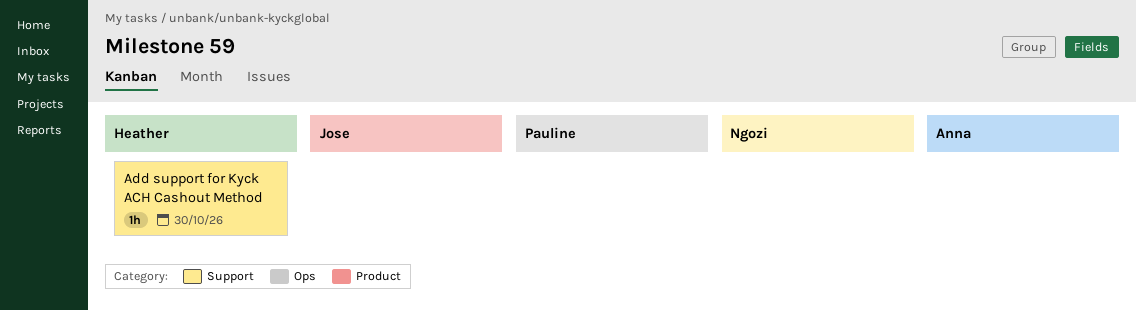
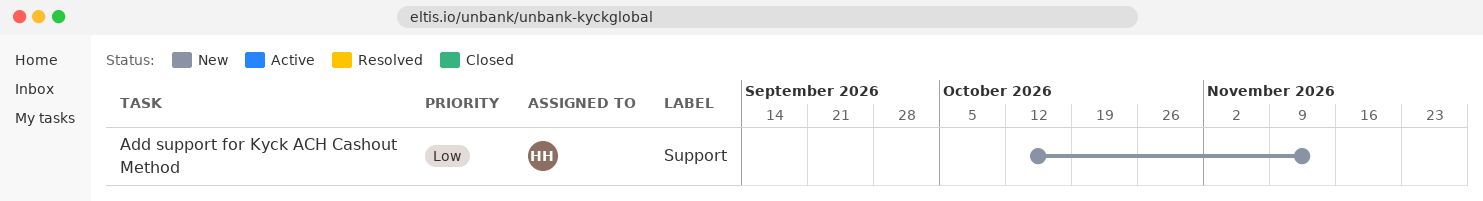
Add support for Kyck ACH Cashout Method, due: Oct 30 -> Nov 13

